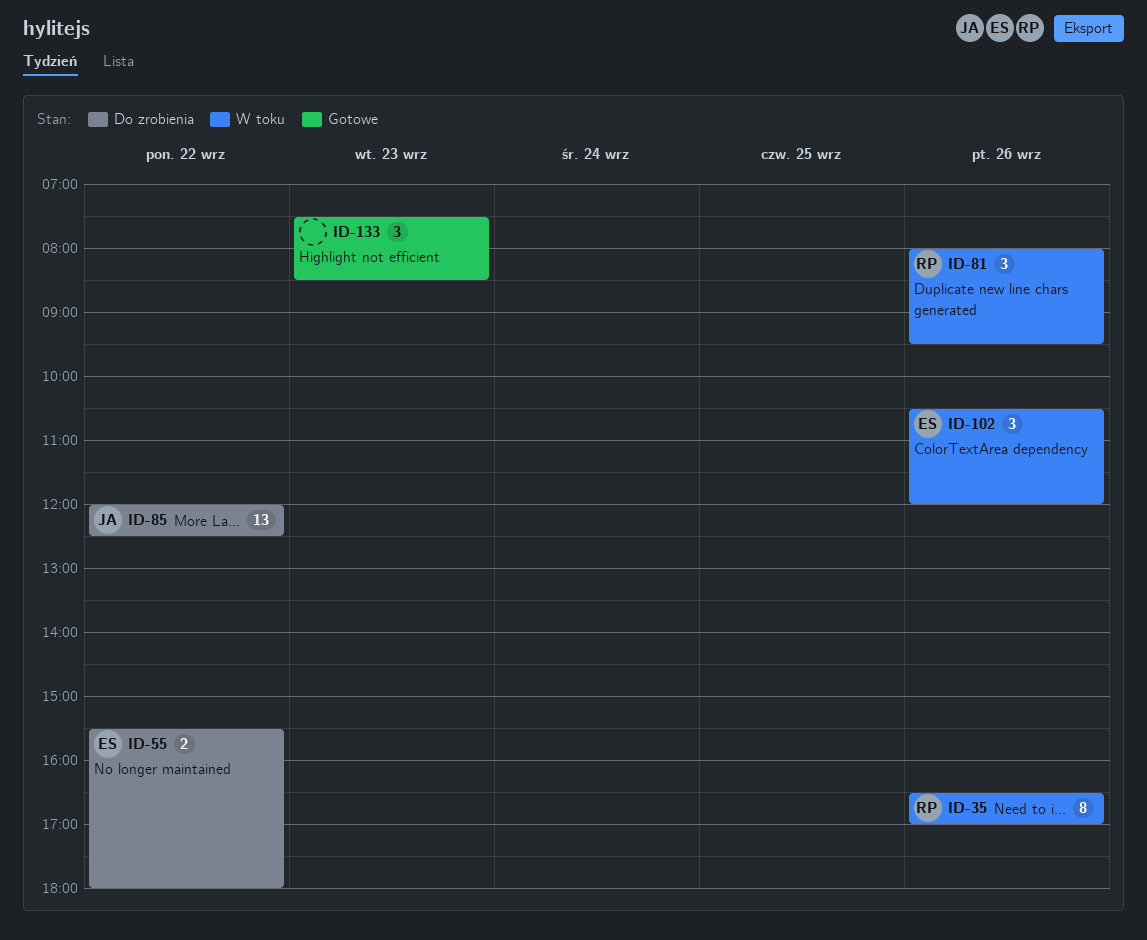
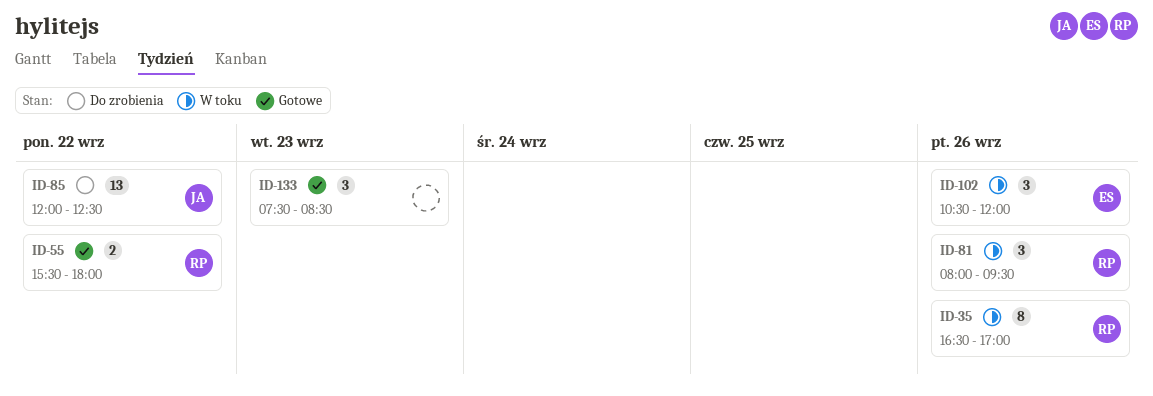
ID-55, status: Do zrobienia -> Gotowe
ID-55, owner: ES -> RP

